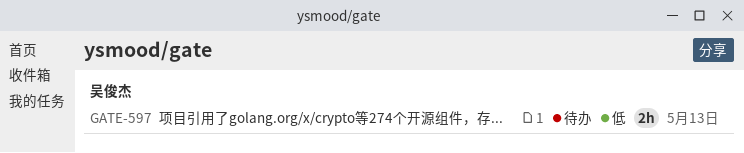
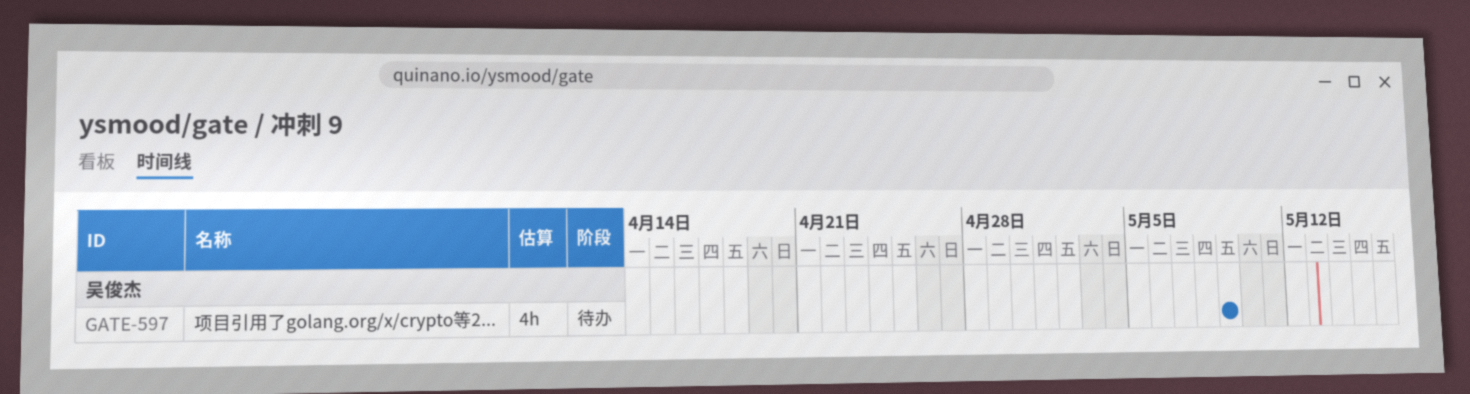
GATE-597, estimate: 2h -> 4h
GATE-597, due: May 13 -> May 9

